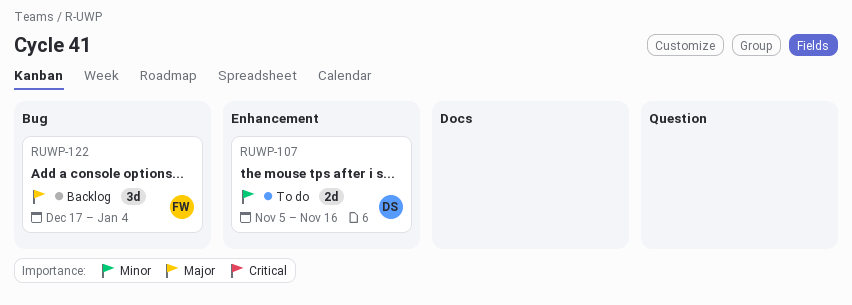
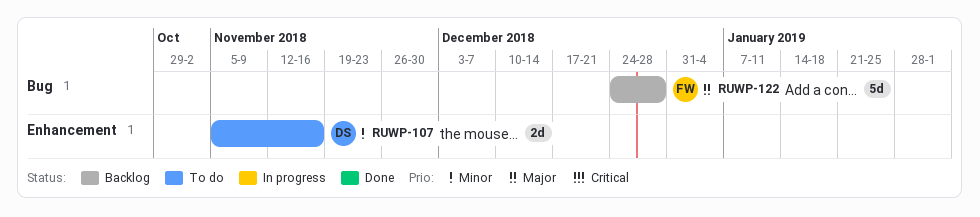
RUWP-122, estimate: 3d -> 5d
RUWP-122, start: Dec 17 -> Dec 24
RUWP-122, due: Jan 4 -> Dec 28

